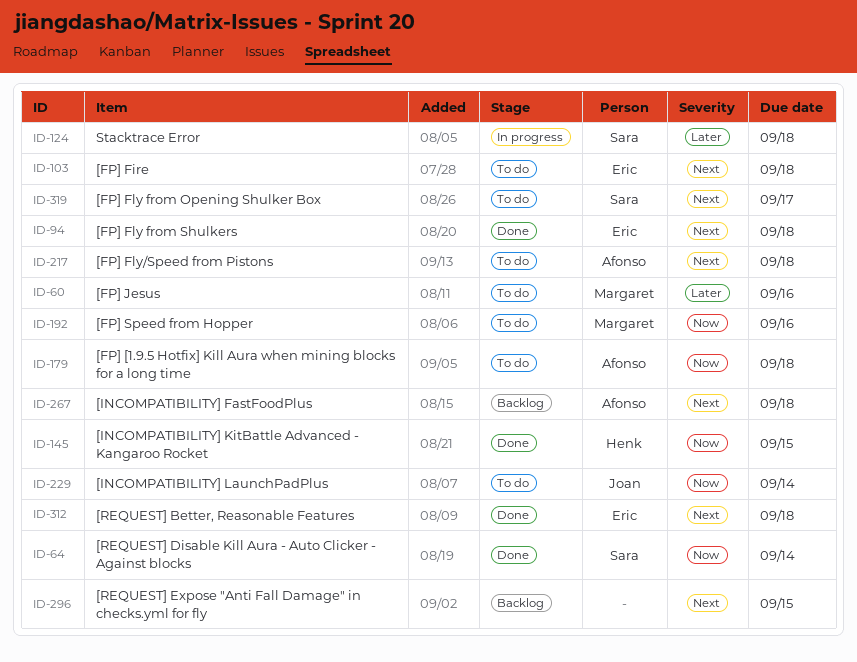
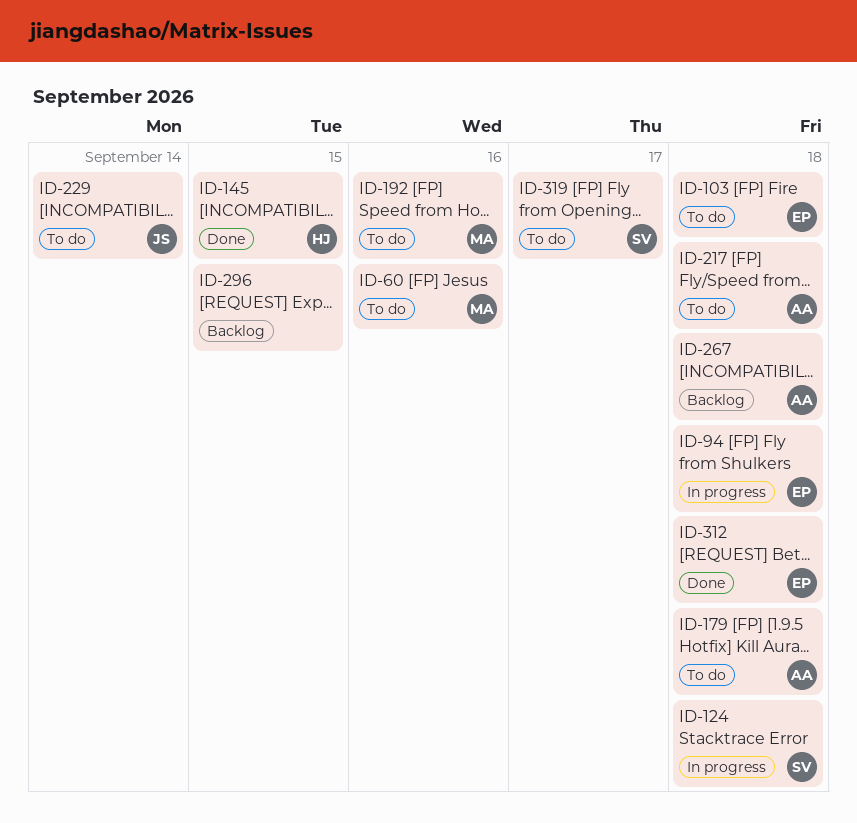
ID-64: present -> none
ID-94, status: Done -> In progress

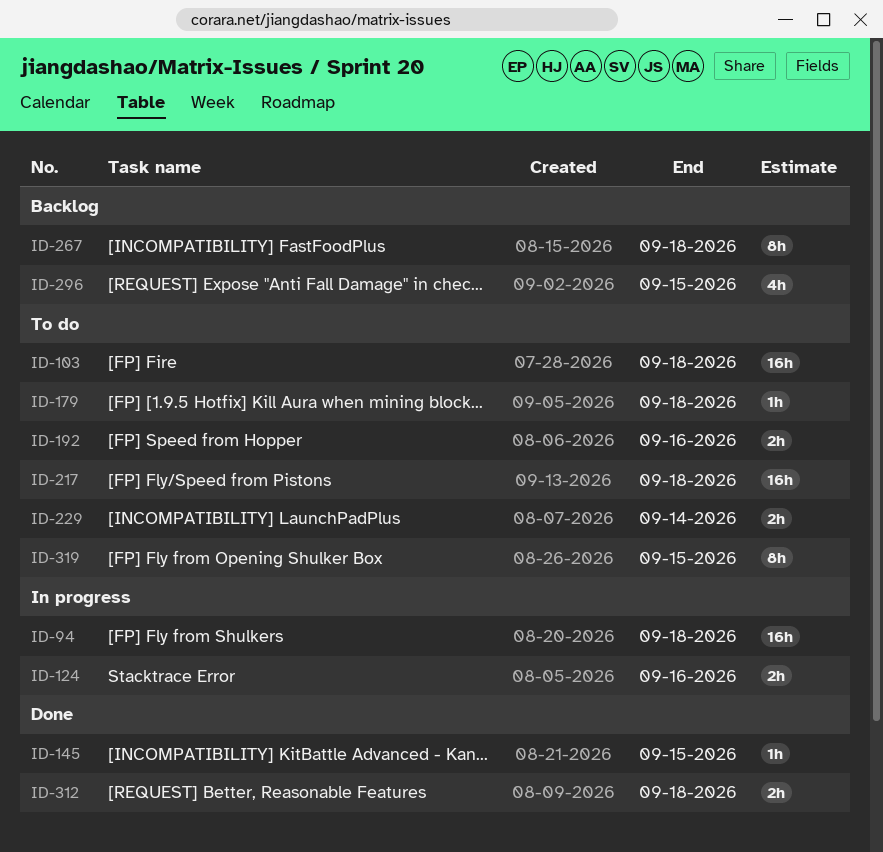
ID-60: present -> none
ID-124, due: Sep 18 -> Sep 16
ID-319, due: Sep 17 -> Sep 15

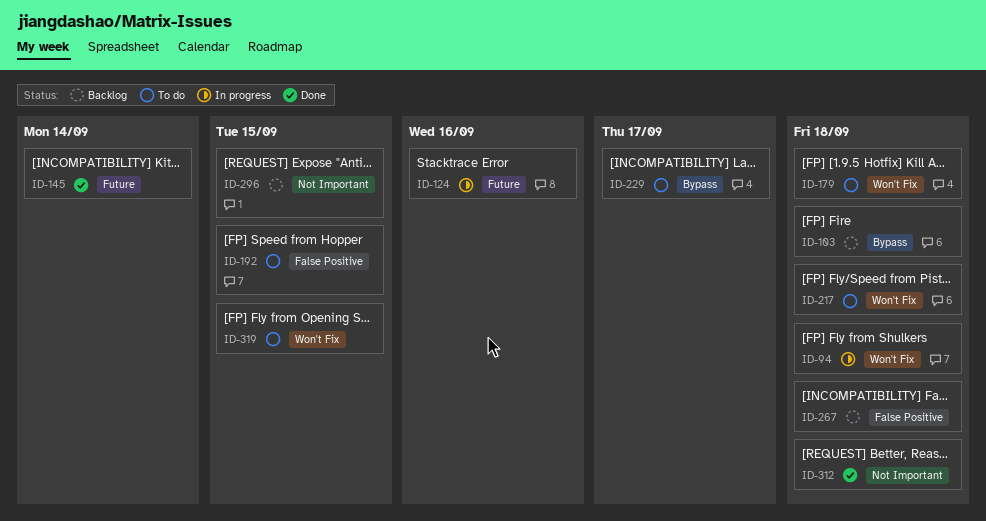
ID-103, status: To do -> Backlog
ID-145, due: Sep 15 -> Sep 14
ID-192, due: Sep 16 -> Sep 15
ID-229, due: Sep 14 -> Sep 17

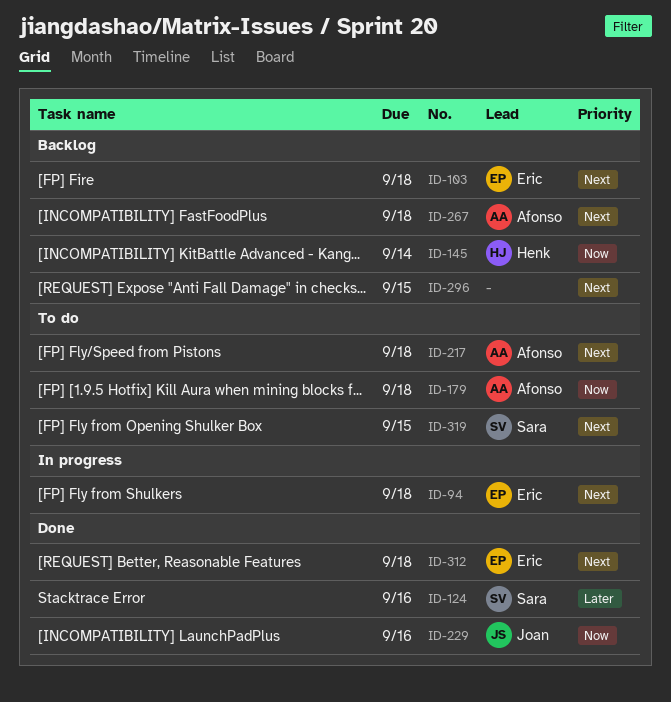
ID-124, status: In progress -> Done
ID-145, status: Done -> Backlog
ID-192: present -> none
ID-229, status: To do -> Done
ID-229, due: Sep 17 -> Sep 16

